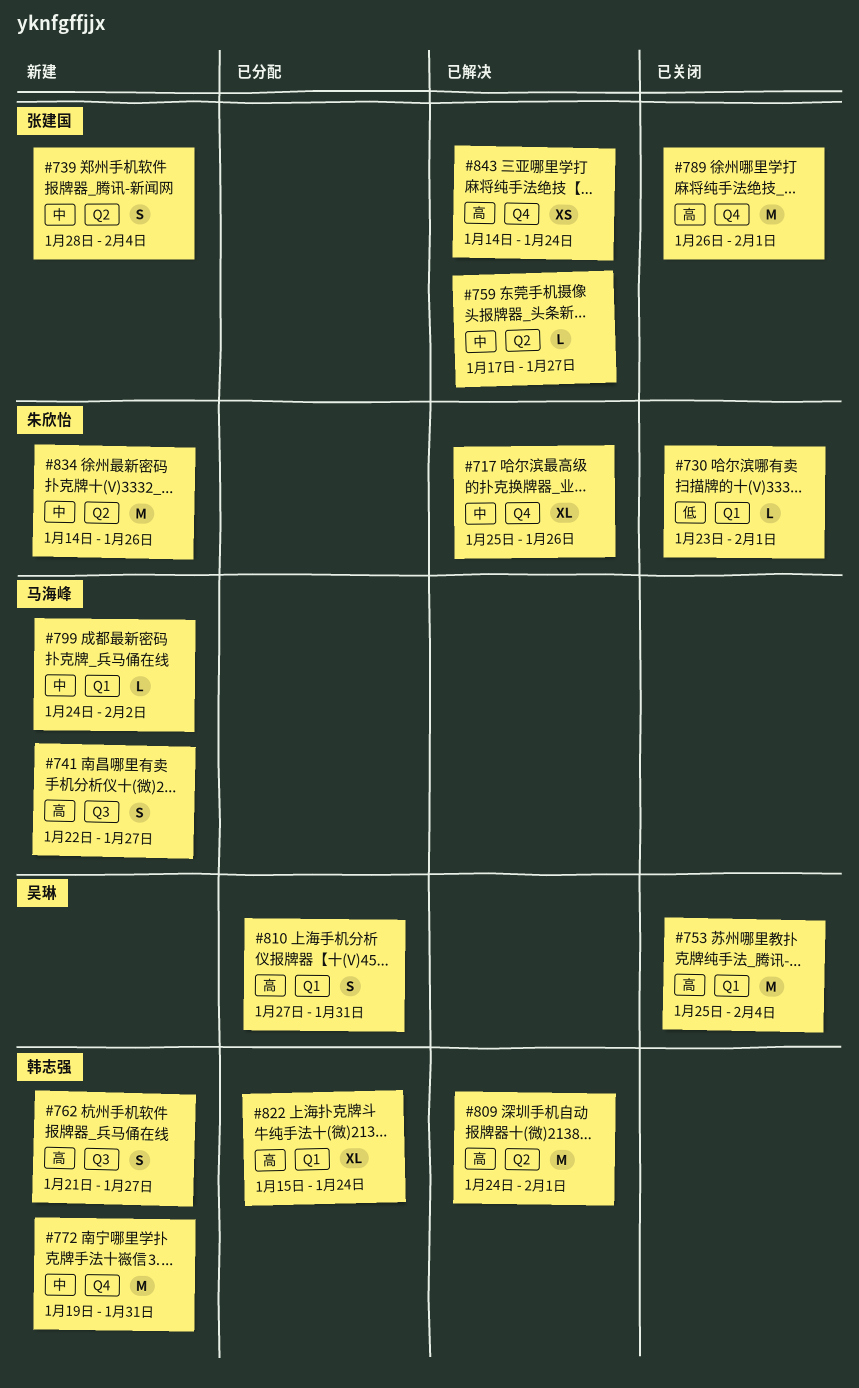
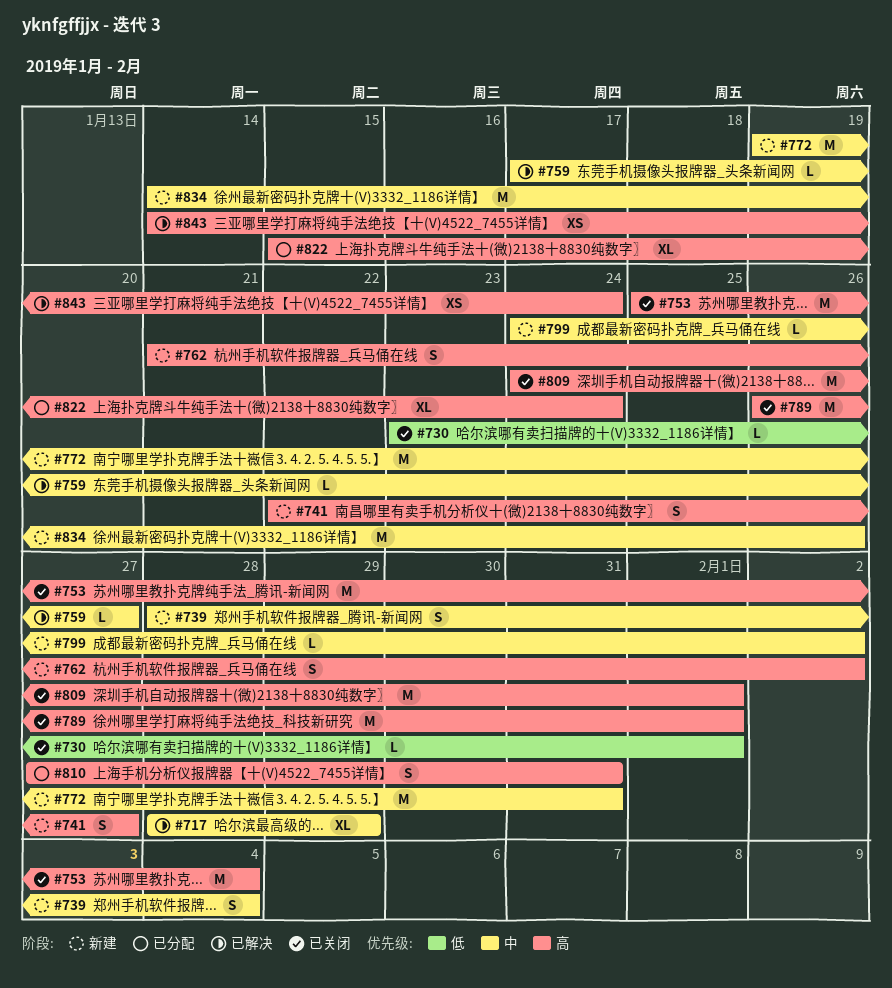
#717, start: Jan 25 -> Jan 28
#717, due: Jan 26 -> Jan 29
#762, due: Jan 27 -> Feb 2
#809, status: 已解决 -> 已关闭

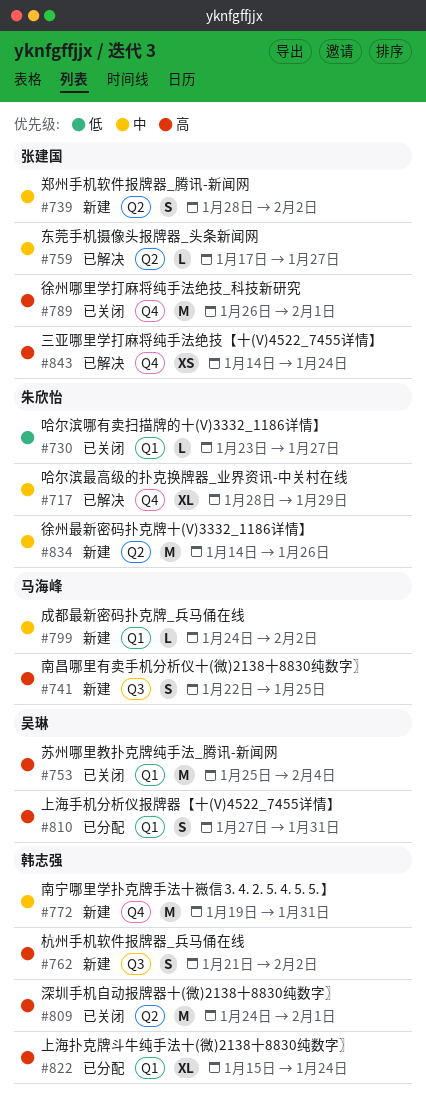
#730, due: Feb 1 -> Jan 27
#739, due: Feb 4 -> Feb 2
#741, due: Jan 27 -> Jan 25

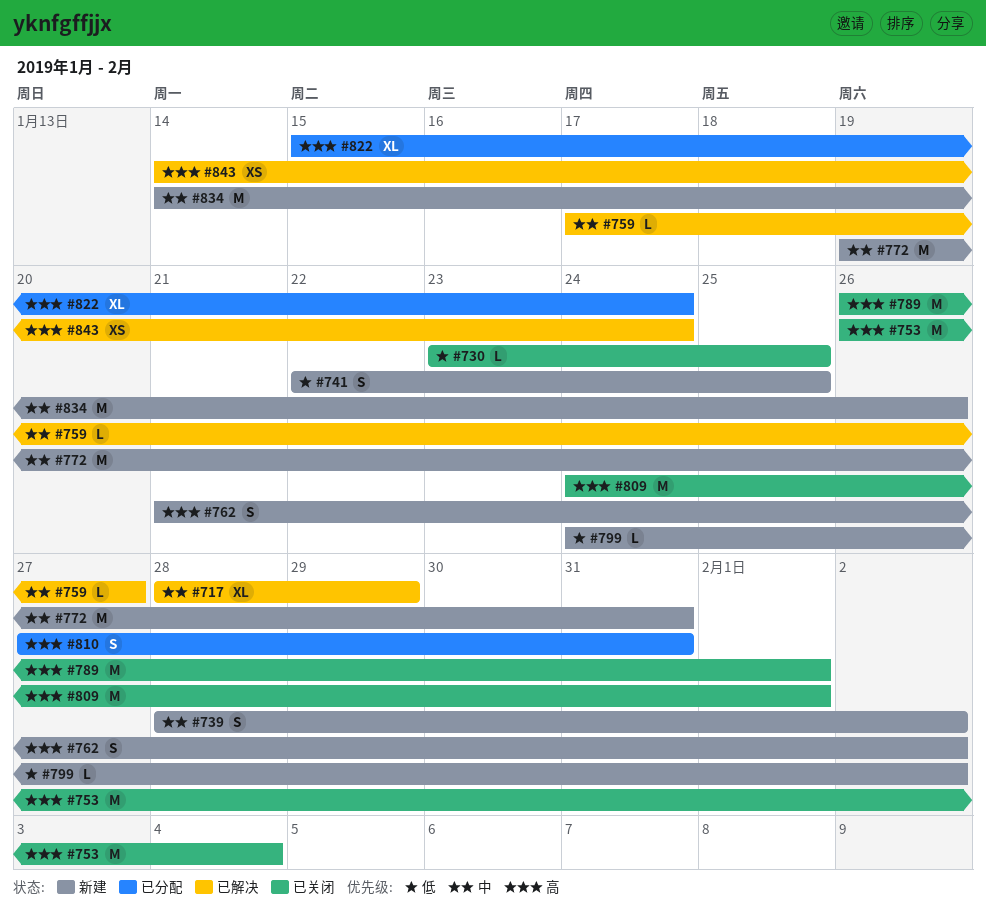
#730, due: Jan 27 -> Jan 25
#741, priority: 高 -> 低
#753, start: Jan 25 -> Jan 26
#799, priority: 中 -> 低

